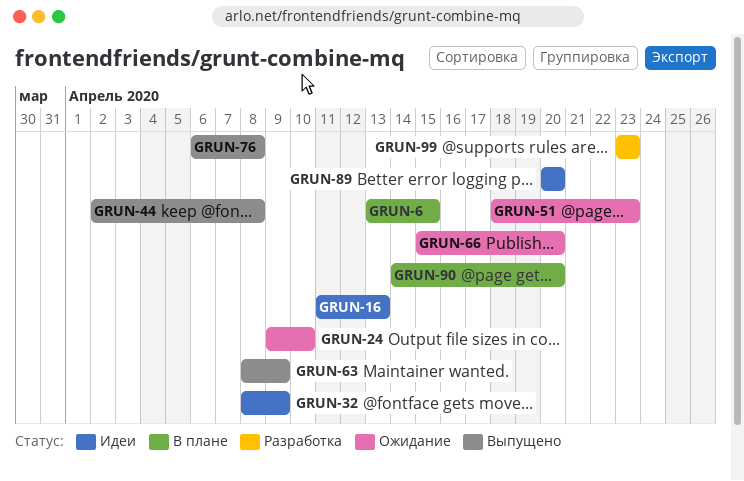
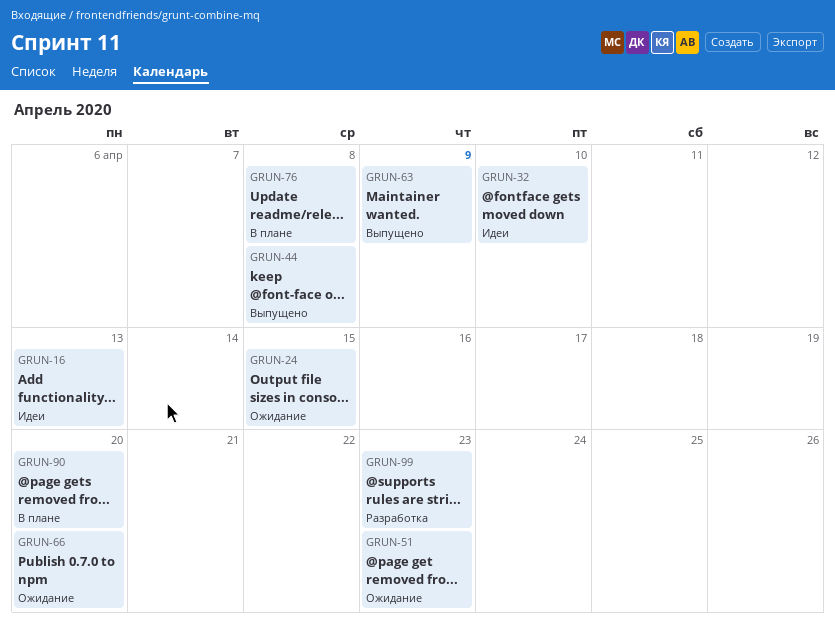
GRUN-6: present -> none
GRUN-24, due: Apr 10 -> Apr 15
GRUN-32, due: Apr 9 -> Apr 10
GRUN-76, status: Выпущено -> В плане
GRUN-89: present -> none

